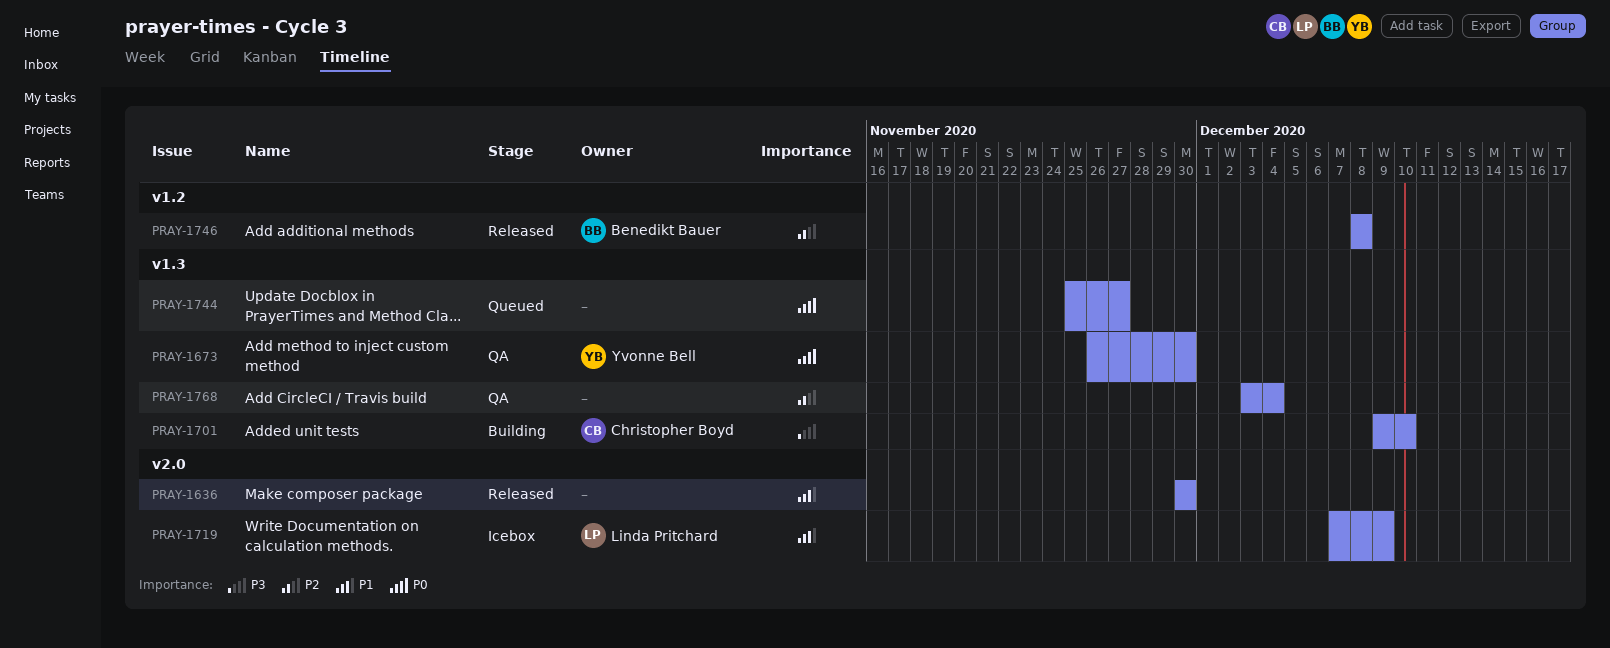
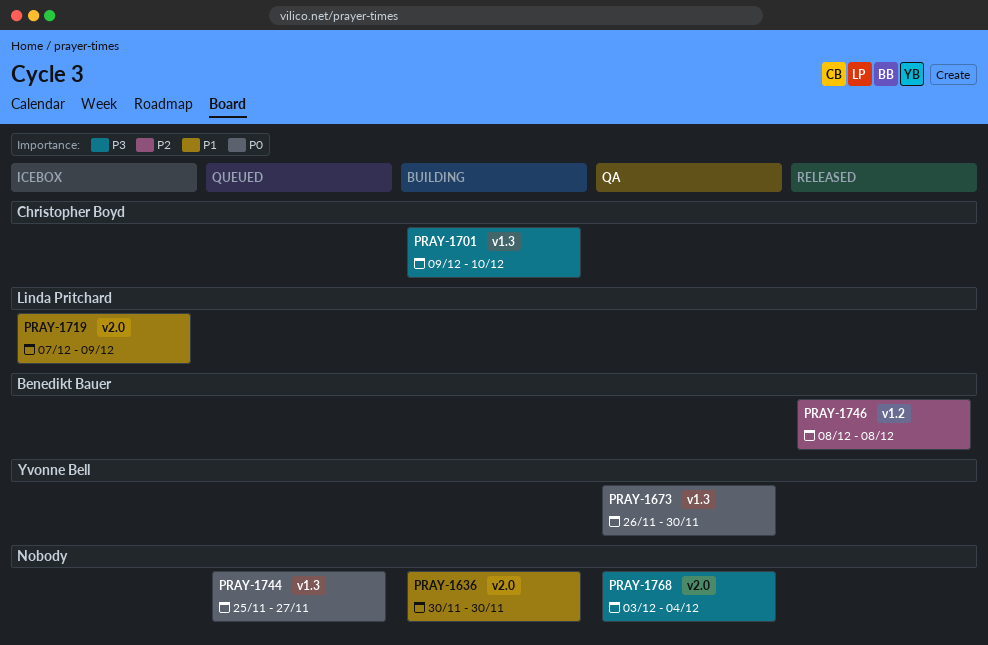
PRAY-1636, status: Released -> Building
PRAY-1768, priority: P2 -> P3
PRAY-1768, label: v1.3 -> v2.0

